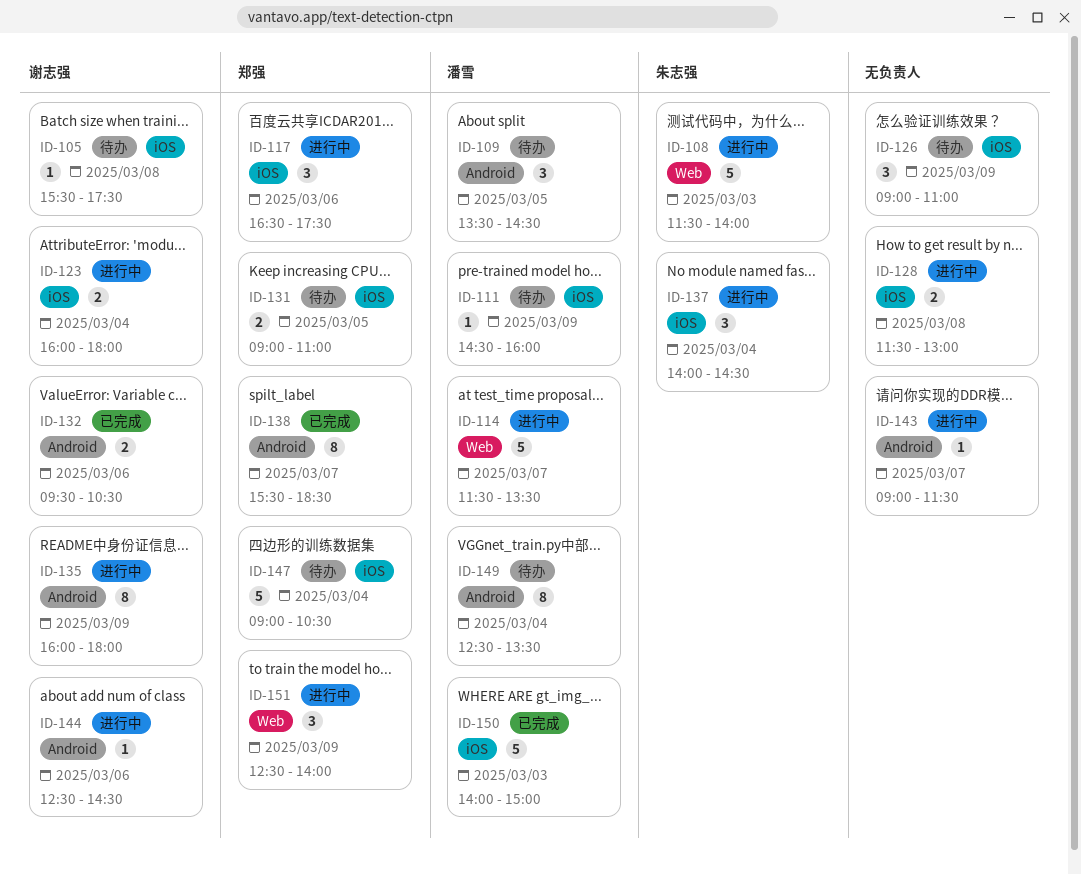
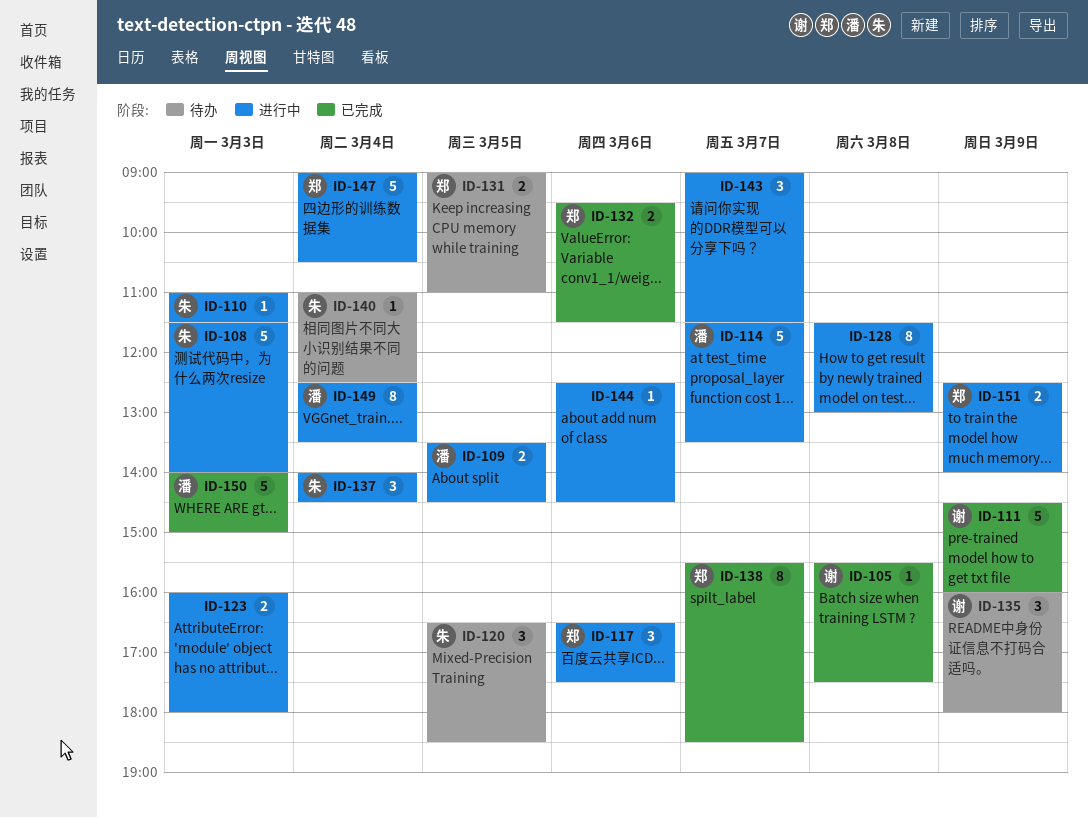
ID-105, status: 待办 -> 已完成
ID-109, status: 待办 -> 进行中
ID-109, estimate: 3 -> 2
ID-110: none -> present
ID-111, status: 待办 -> 已完成
ID-111, owner: 潘雪 -> 谢志强
ID-111, estimate: 1 -> 5
ID-120: none -> present
ID-123, owner: 谢志强 -> none
ID-123, day: Mar 4 -> Mar 3
ID-126: present -> none
ID-128, estimate: 2 -> 8
ID-132, owner: 谢志强 -> 郑强
ID-132, ends: 10:30 -> 11:30
ID-135, status: 进行中 -> 待办
ID-135, estimate: 8 -> 3
ID-140: none -> present
ID-143, estimate: 1 -> 3
ID-144, owner: 谢志强 -> none
ID-147, status: 待办 -> 进行中
ID-149, status: 待办 -> 进行中
ID-151, estimate: 3 -> 2

